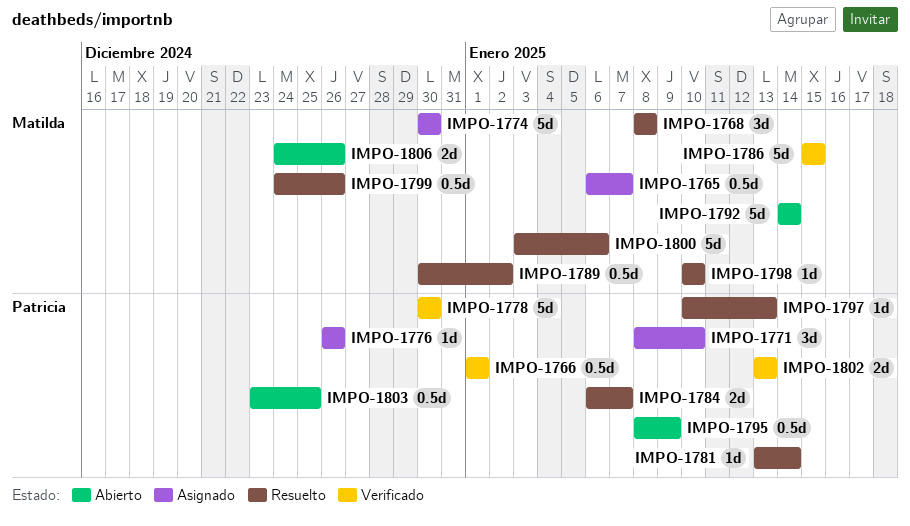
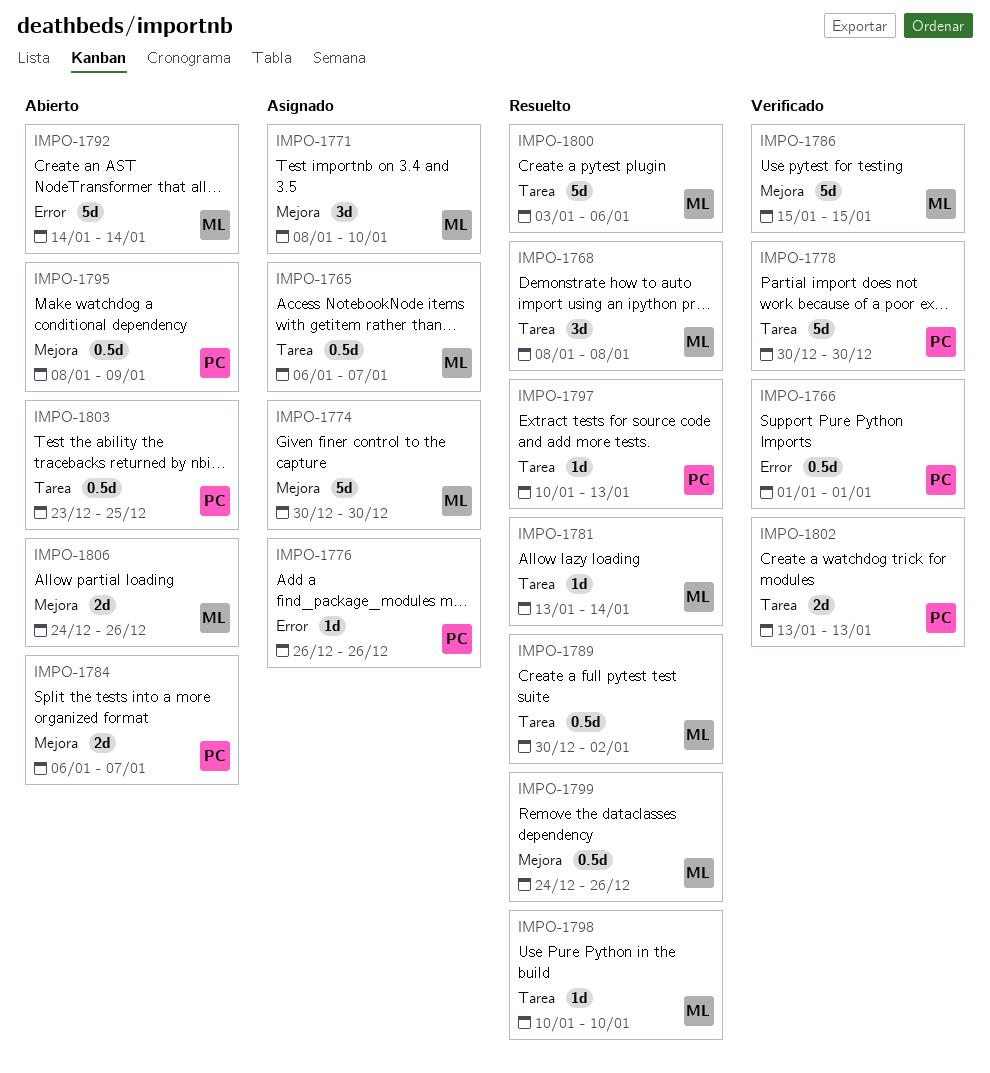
IMPO-1771, owner: Patricia -> Matilda
IMPO-1781, owner: Patricia -> Matilda
IMPO-1784, status: Resuelto -> Abierto

